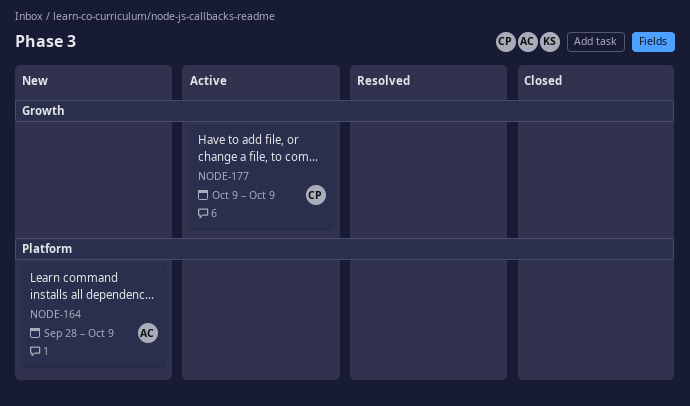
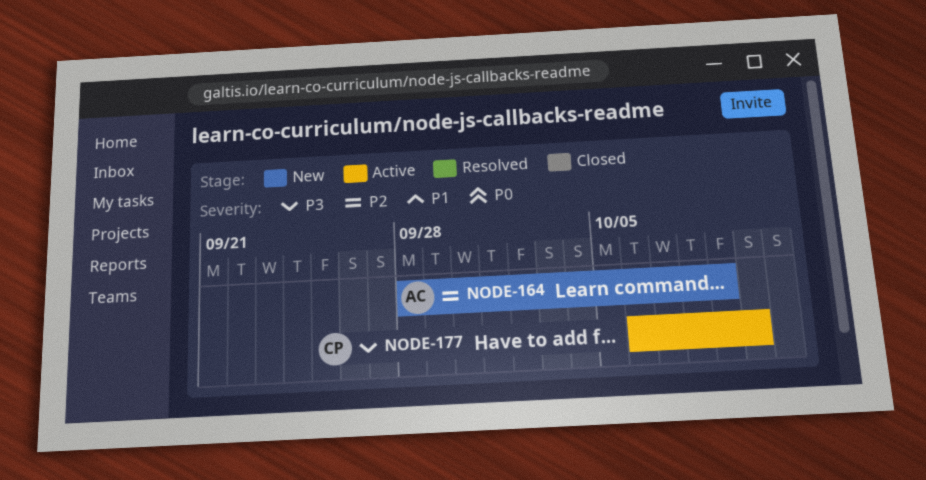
NODE-177, start: Oct 9 -> Oct 6
NODE-177, due: Oct 9 -> Oct 10

